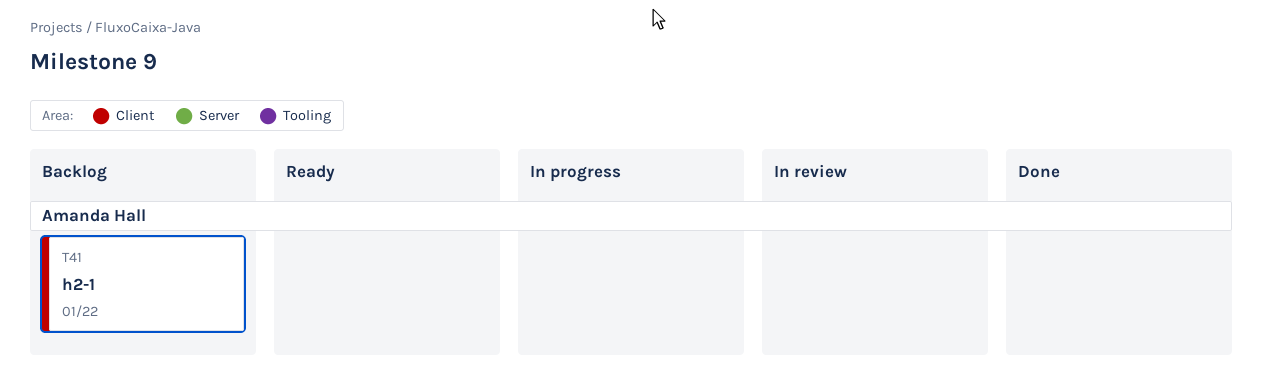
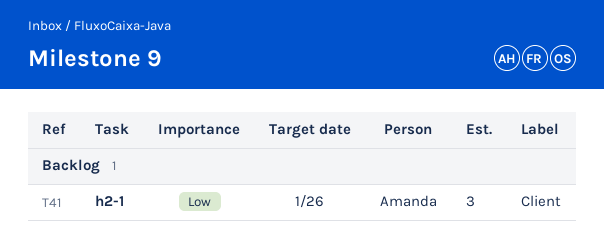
T41, due: Jan 22 -> Jan 26

